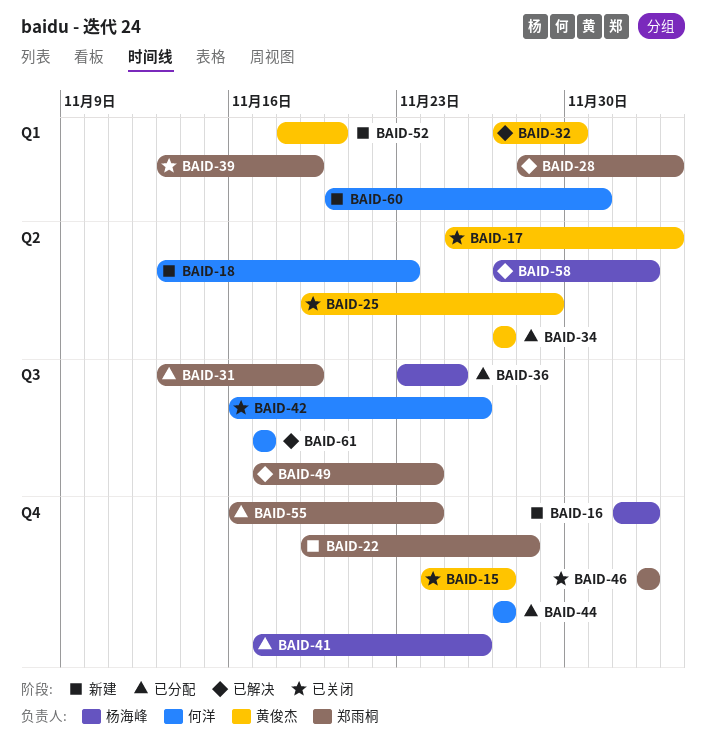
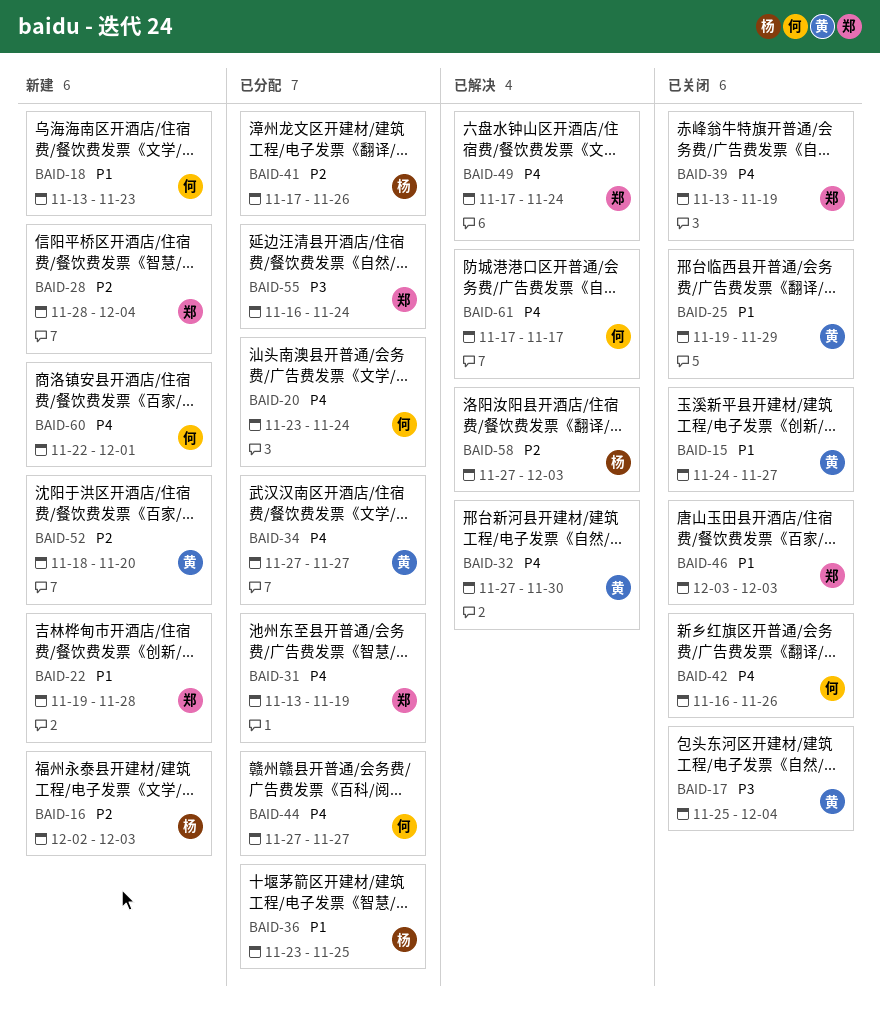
BAID-20: none -> present
BAID-28, status: 已解决 -> 新建
BAID-60, start: Nov 20 -> Nov 22

